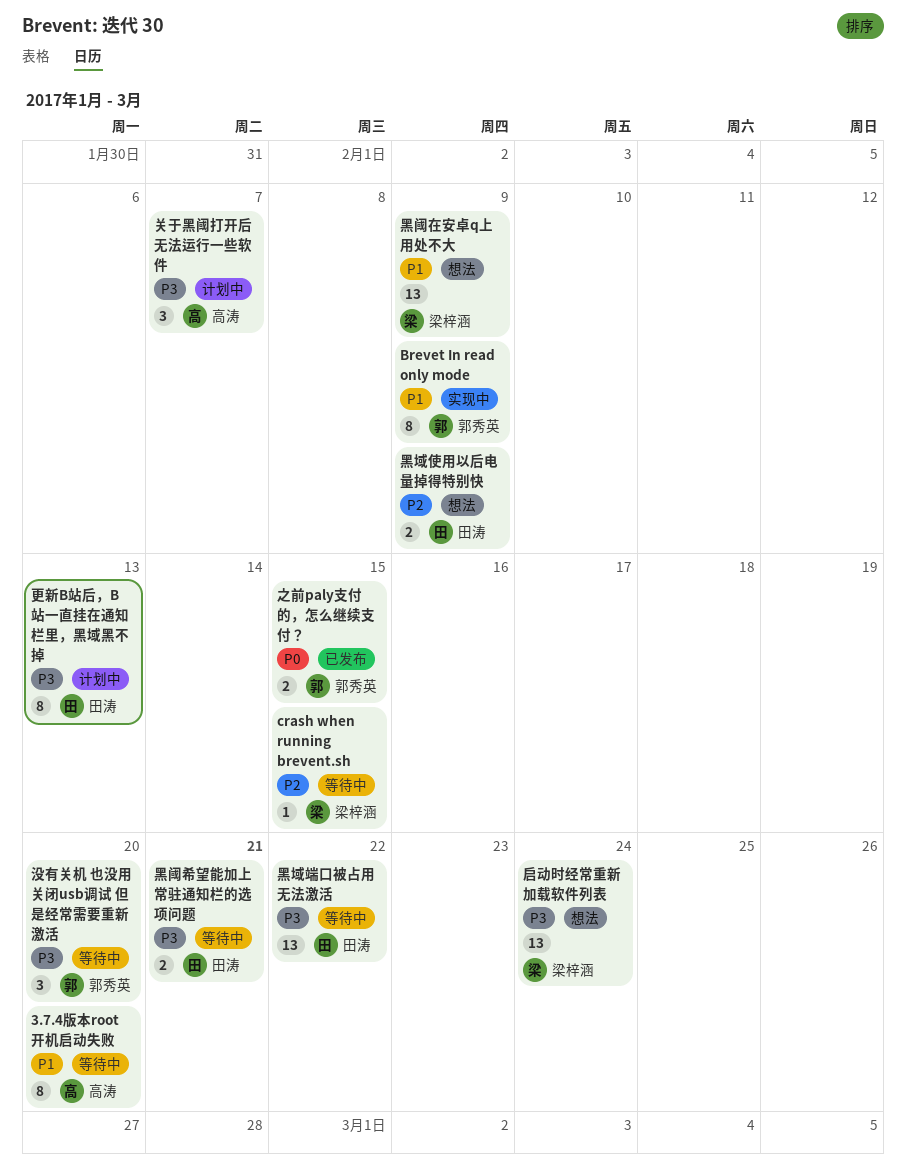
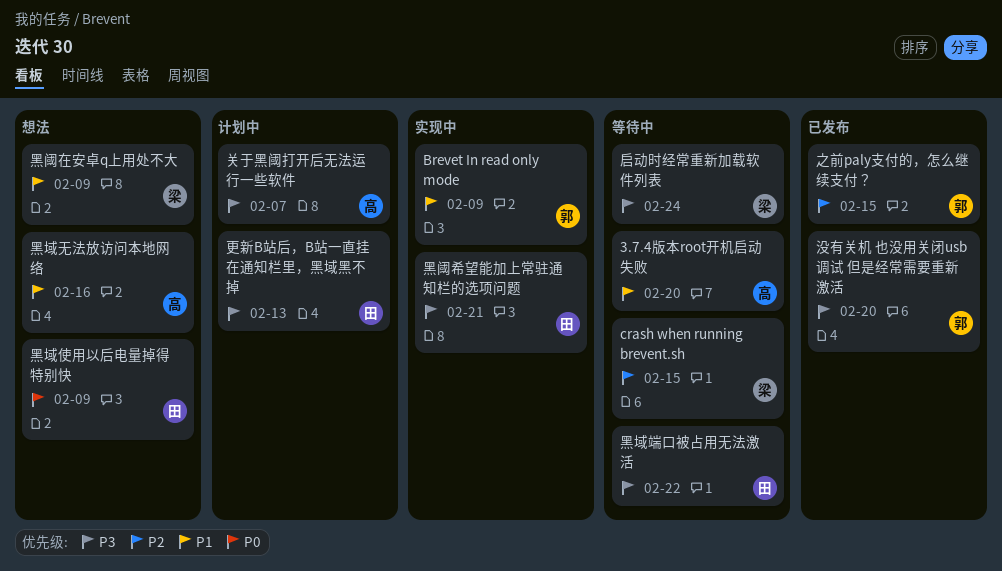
之前paly支付的，怎么继续支付？, priority: P0 -> P2
启动时经常重新加载软件列表, status: 想法 -> 等待中
没有关机 也没用关闭usb调试 但是经常需要重新激活, status: 等待中 -> 已发布
黑域使用以后电量掉得特别快, priority: P2 -> P0
黑域无法放访问本地网络: none -> present
黑阈希望能加上常驻通知栏的选项问题, status: 等待中 -> 实现中

